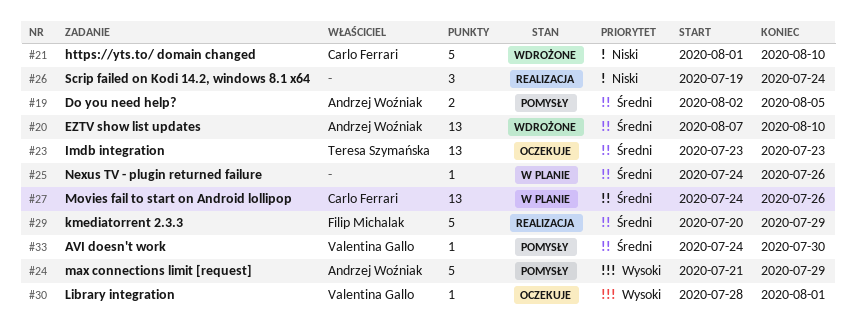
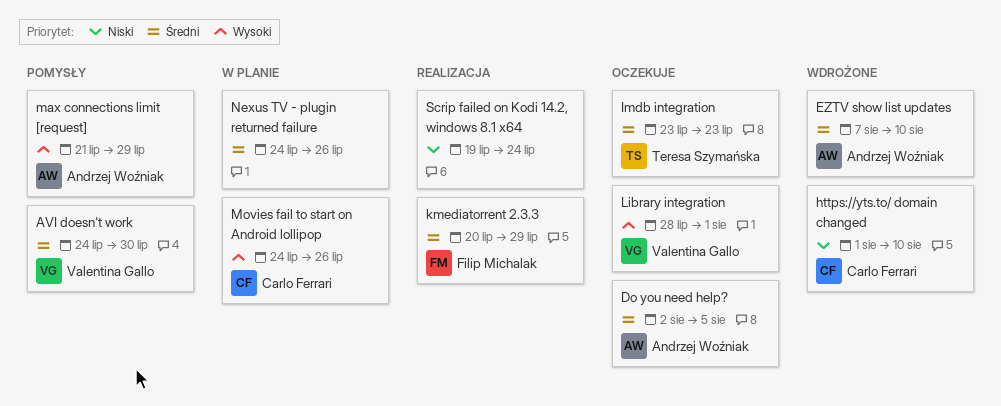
Do you need help?, status: Pomysły -> Oczekuje
Movies fail to start on Android lollipop, priority: Średni -> Wysoki

